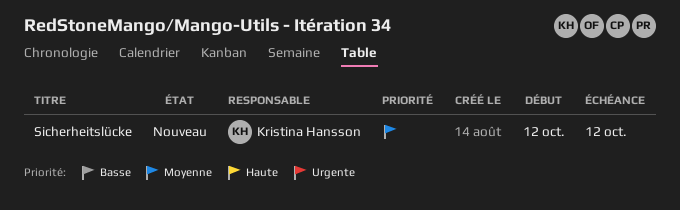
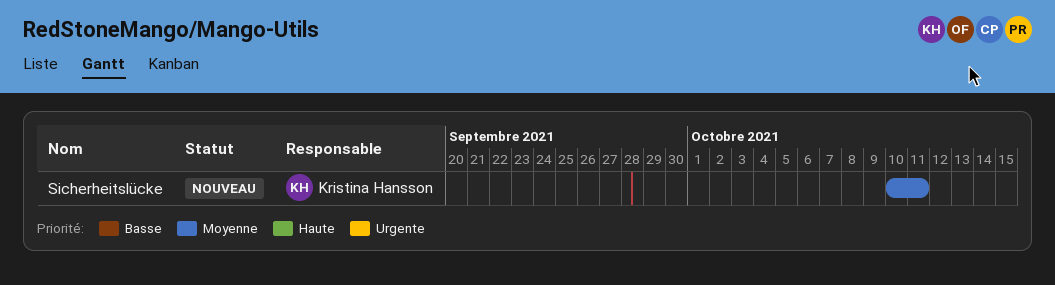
Sicherheitslücke, start: Oct 12 -> Oct 10
Sicherheitslücke, due: Oct 12 -> Oct 11

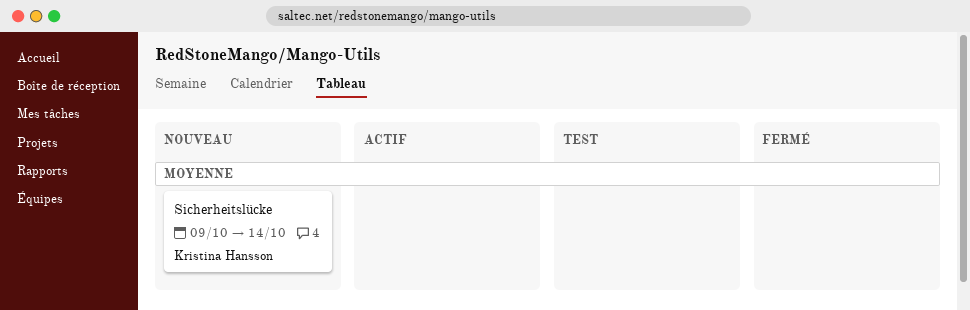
Sicherheitslücke, start: Oct 10 -> Oct 9
Sicherheitslücke, due: Oct 11 -> Oct 14

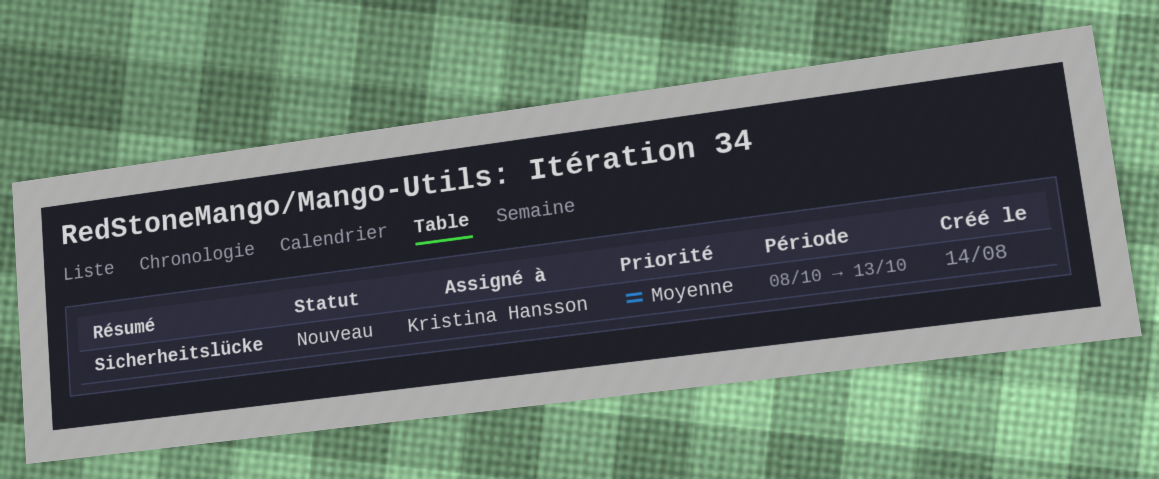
Sicherheitslücke, start: Oct 9 -> Oct 8
Sicherheitslücke, due: Oct 14 -> Oct 13

